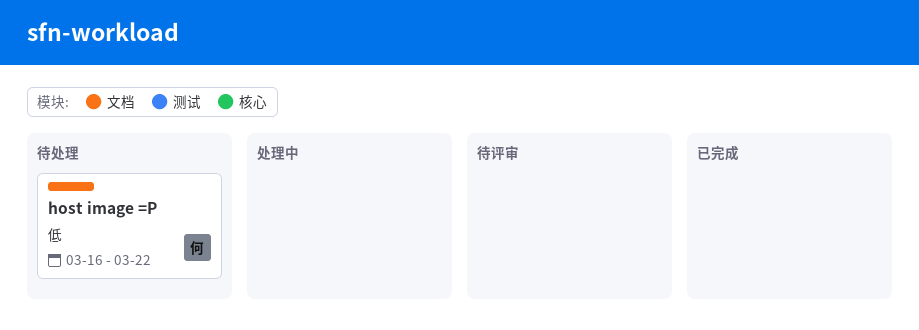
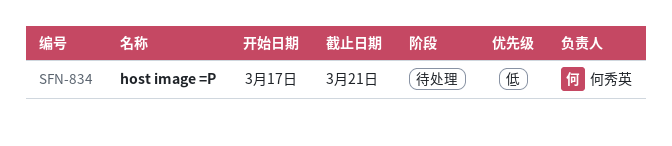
host image =P, start: Mar 16 -> Mar 17
host image =P, due: Mar 22 -> Mar 21

